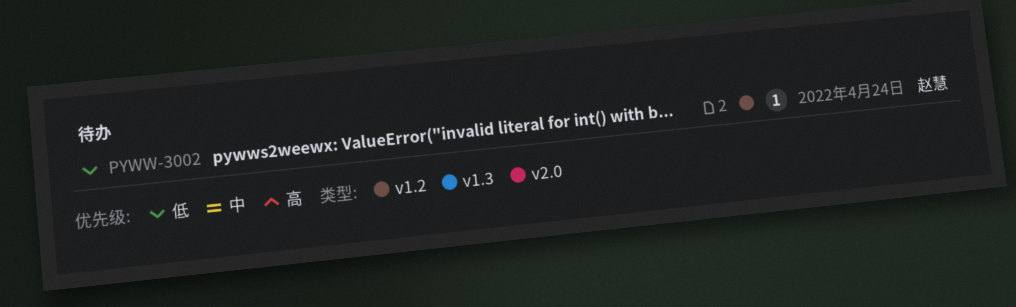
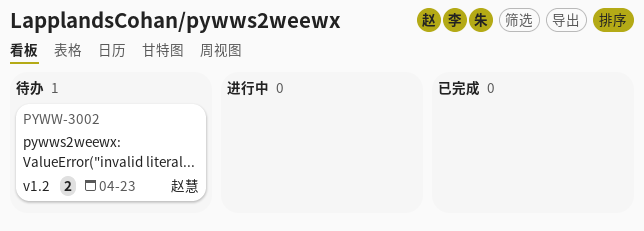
PYWW-3002, estimate: 1 -> 2
PYWW-3002, due: Apr 24 -> Apr 23

